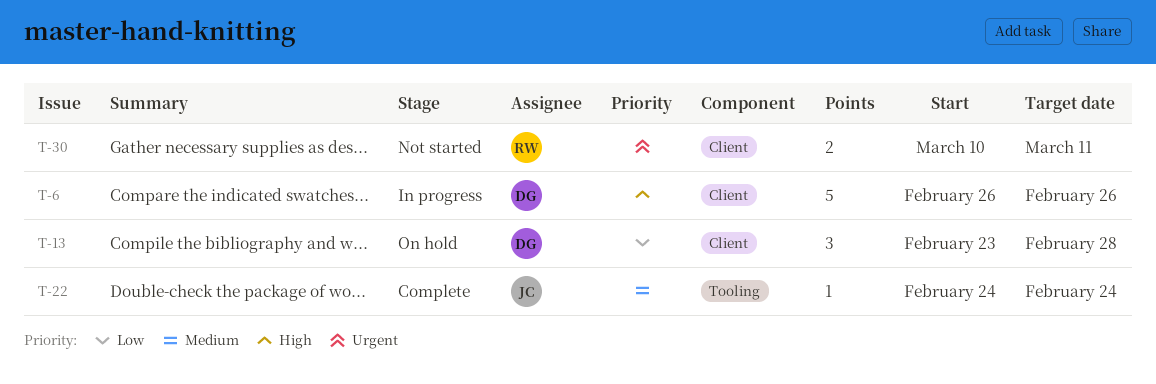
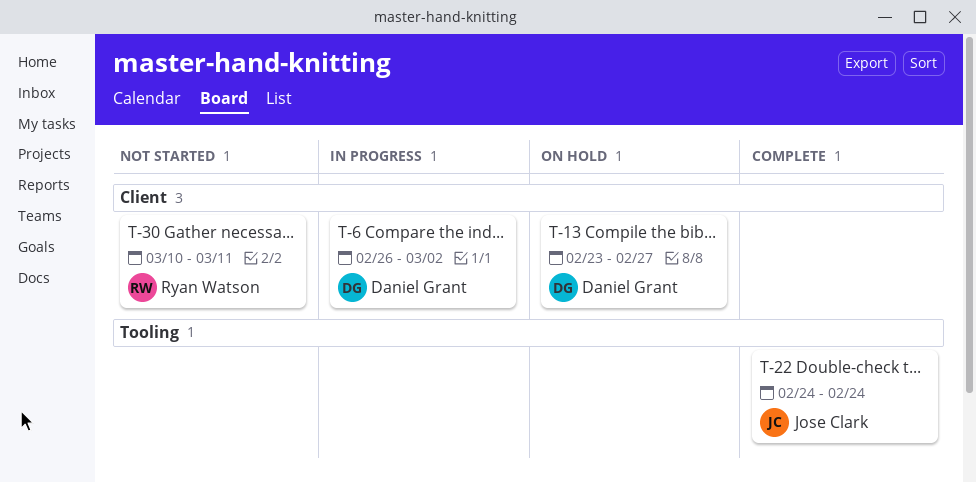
T-6, due: Feb 26 -> Mar 2
T-13, due: Feb 28 -> Feb 27

